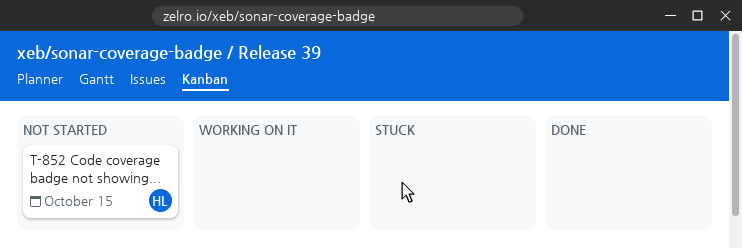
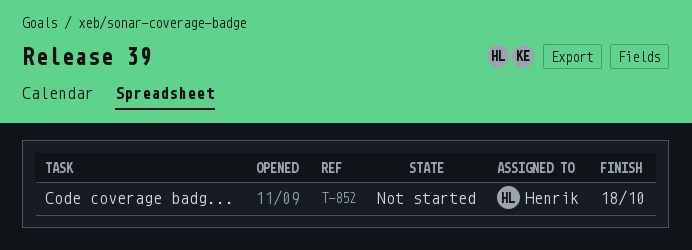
T-852, due: Oct 15 -> Oct 18

